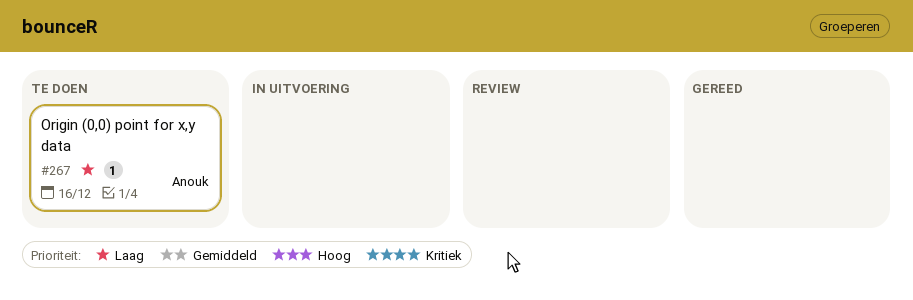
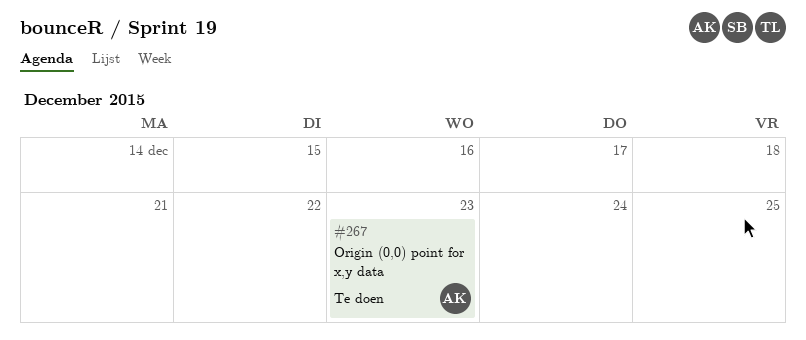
#267, due: Dec 16 -> Dec 23

